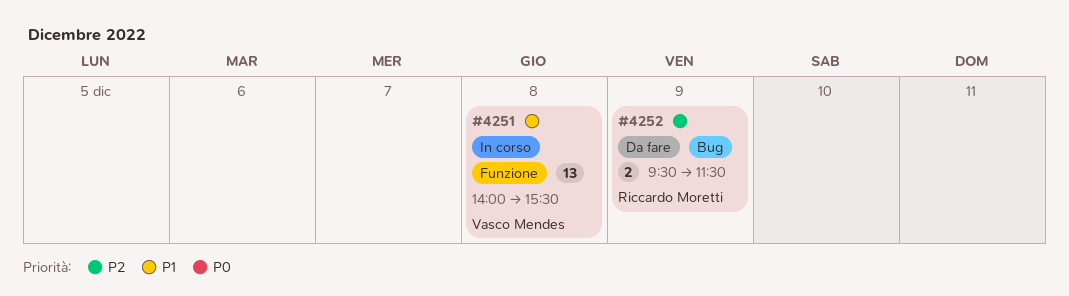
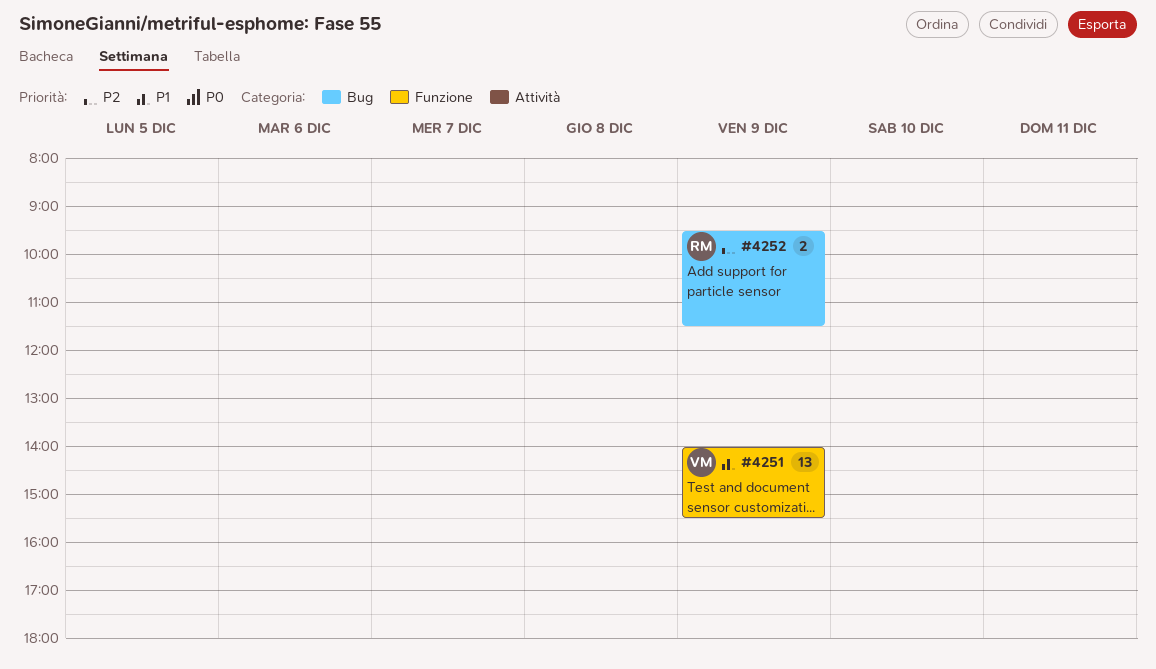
#4251, day: Dec 8 -> Dec 9

